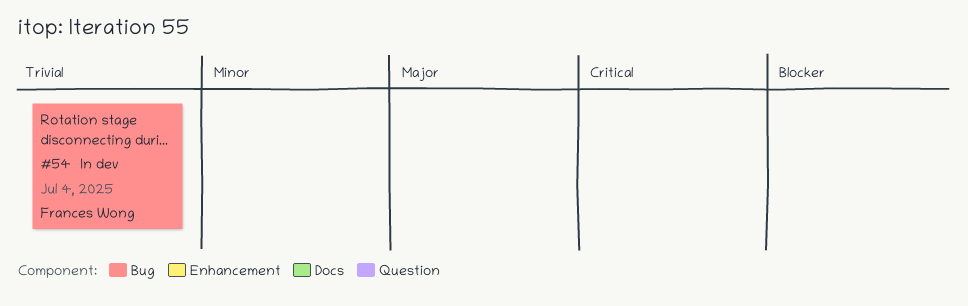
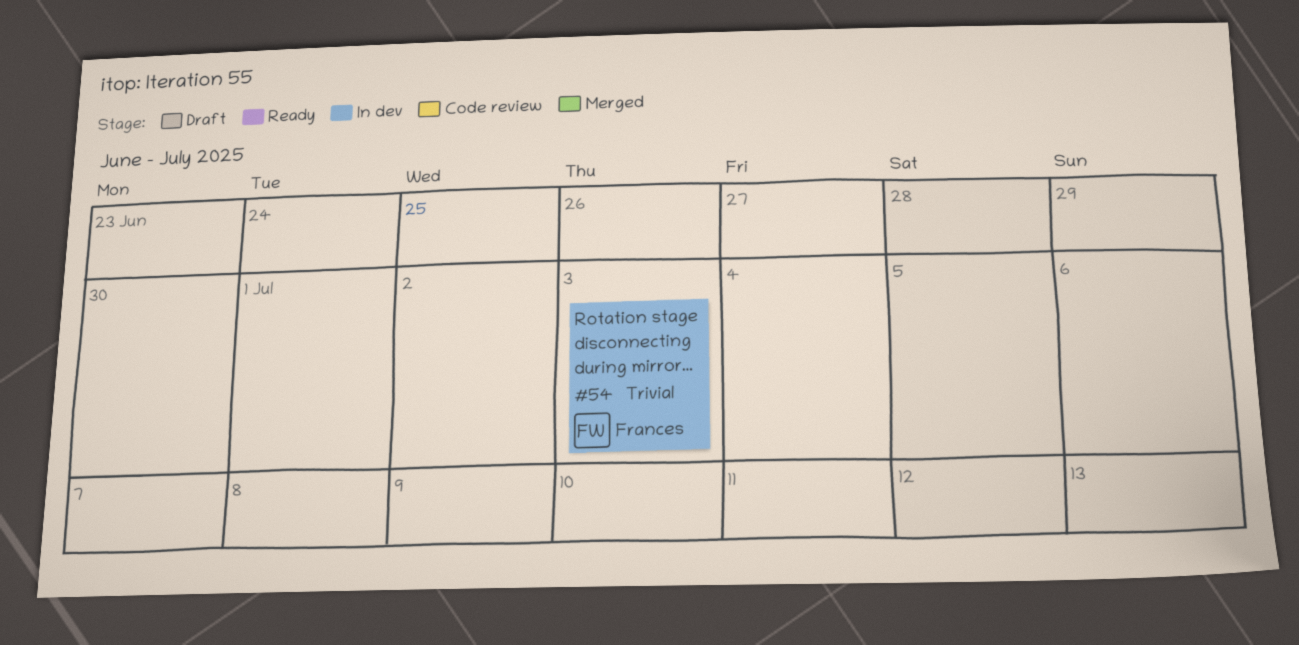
#54, due: Jul 4 -> Jul 3

